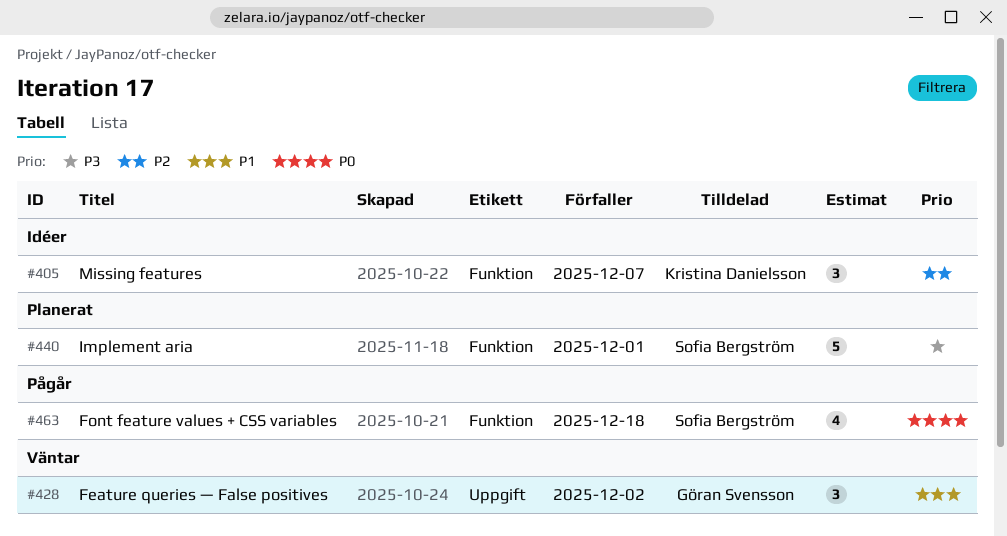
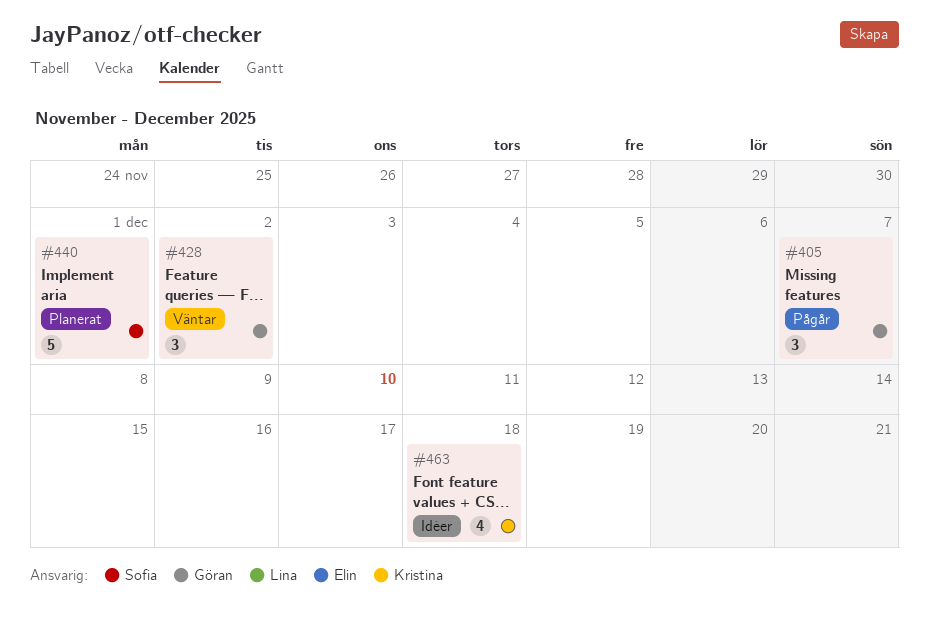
#405, status: Idéer -> Pågår
#405, owner: Kristina Danielsson -> Göran Svensson
#463, status: Pågår -> Idéer
#463, owner: Sofia Bergström -> Kristina Danielsson

